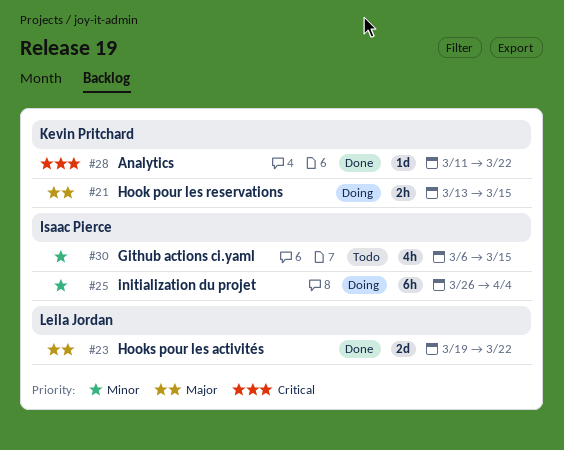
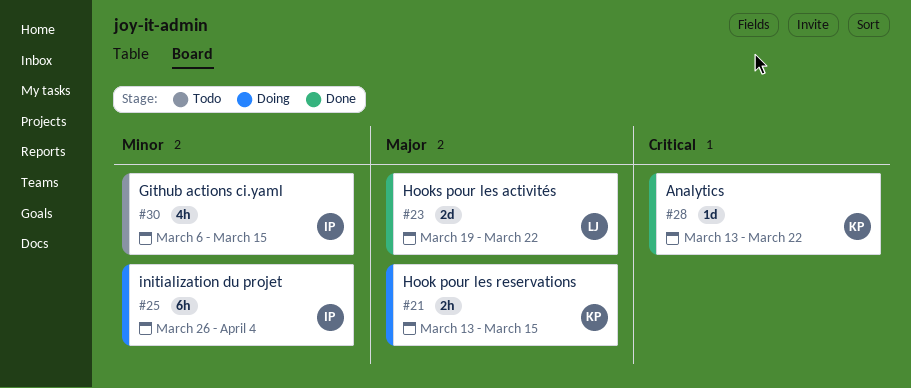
#28, start: Mar 11 -> Mar 13

